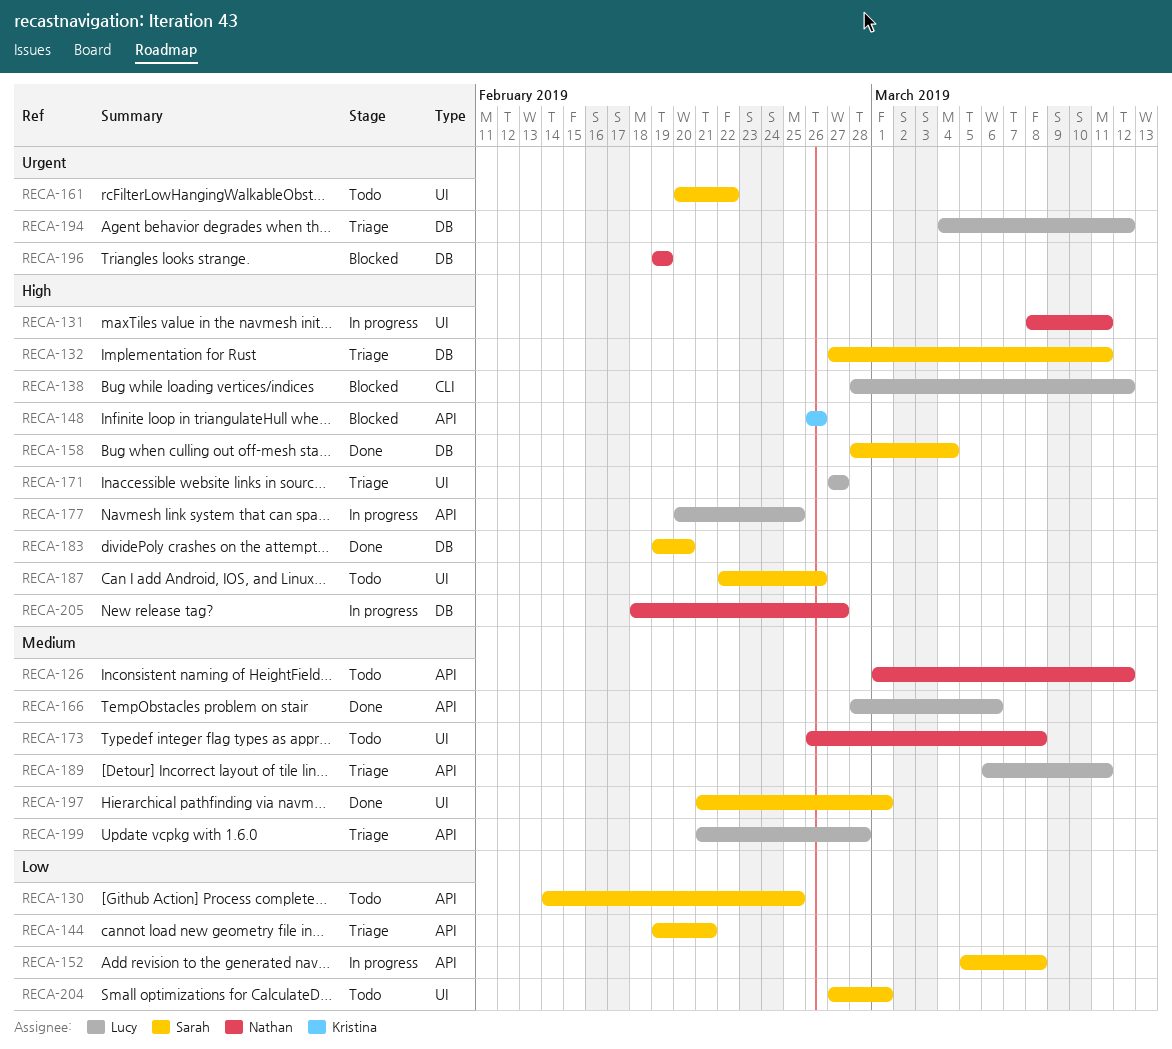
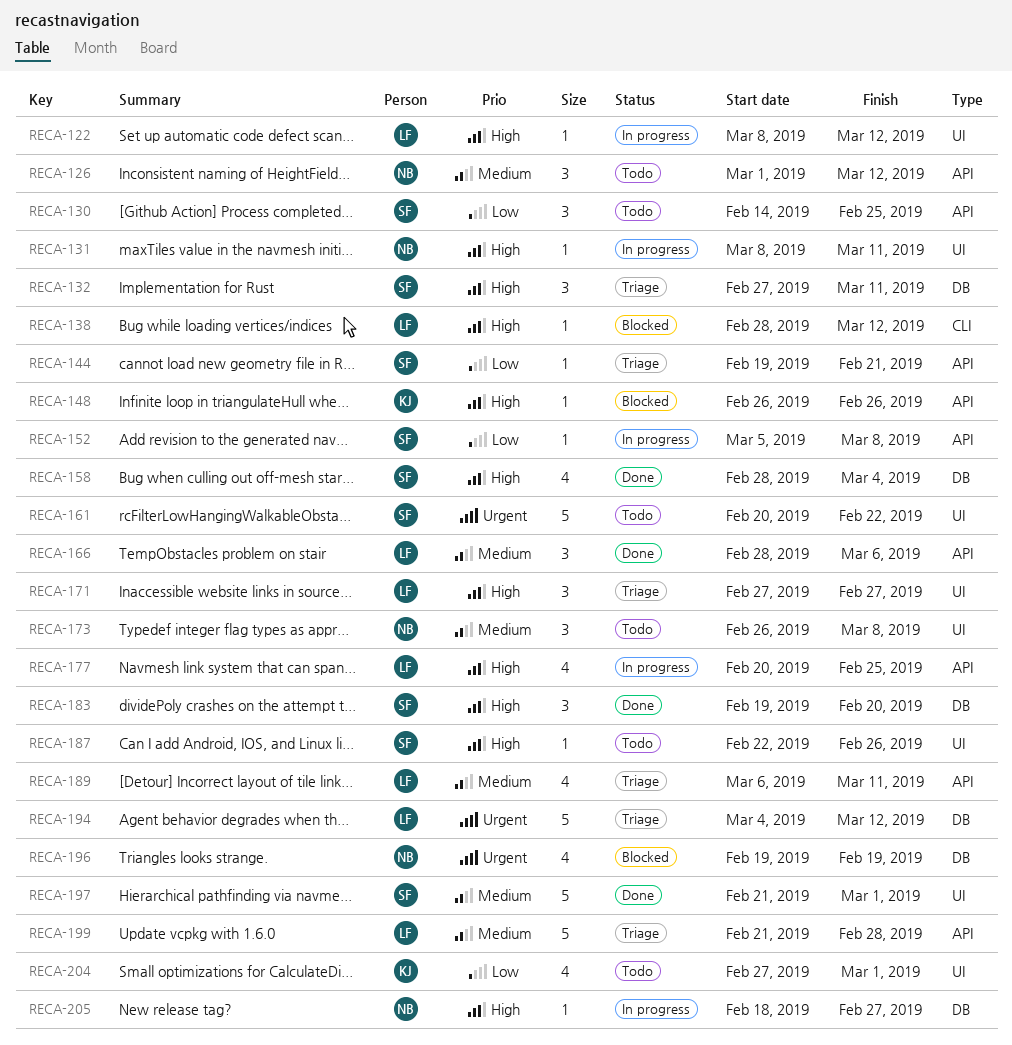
RECA-122: none -> present
RECA-204, owner: Sarah -> Kristina

